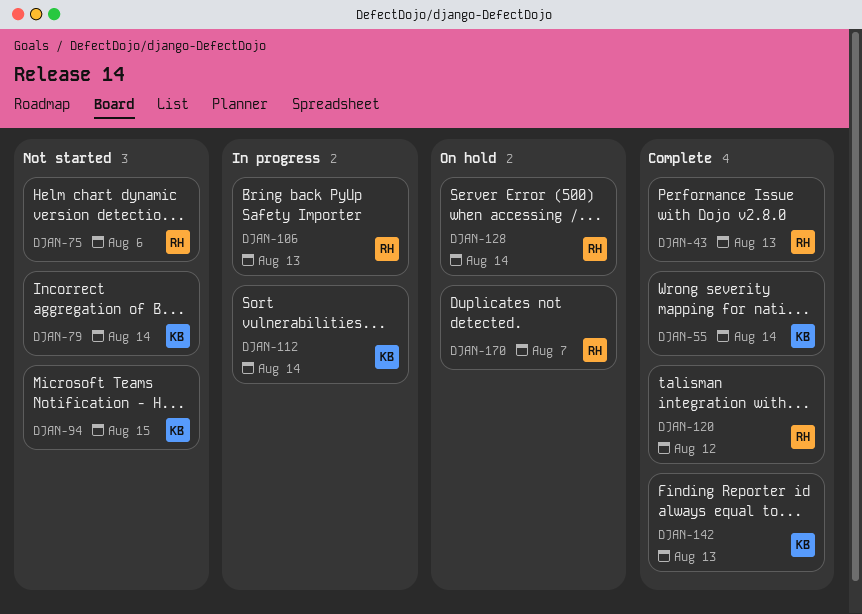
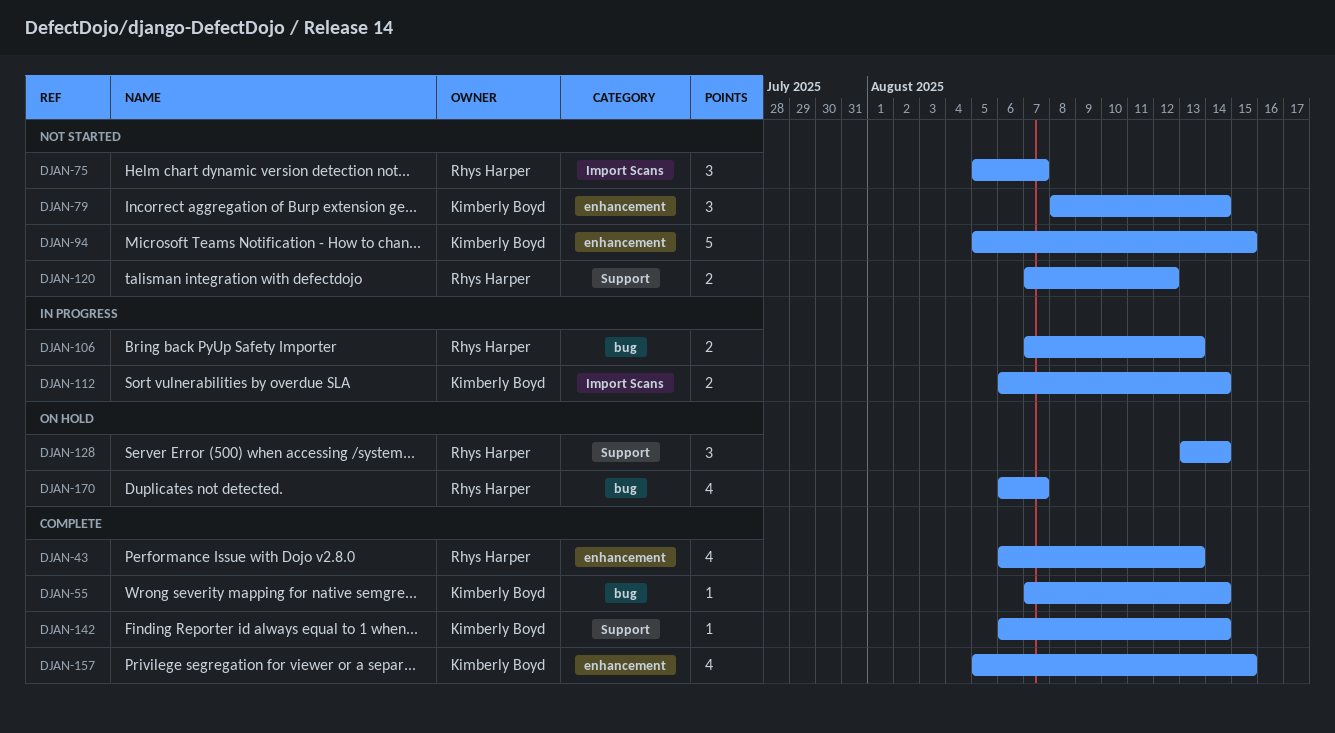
DJAN-75, due: Aug 6 -> Aug 7
DJAN-120, status: Complete -> Not started
DJAN-142, due: Aug 13 -> Aug 14
DJAN-157: none -> present

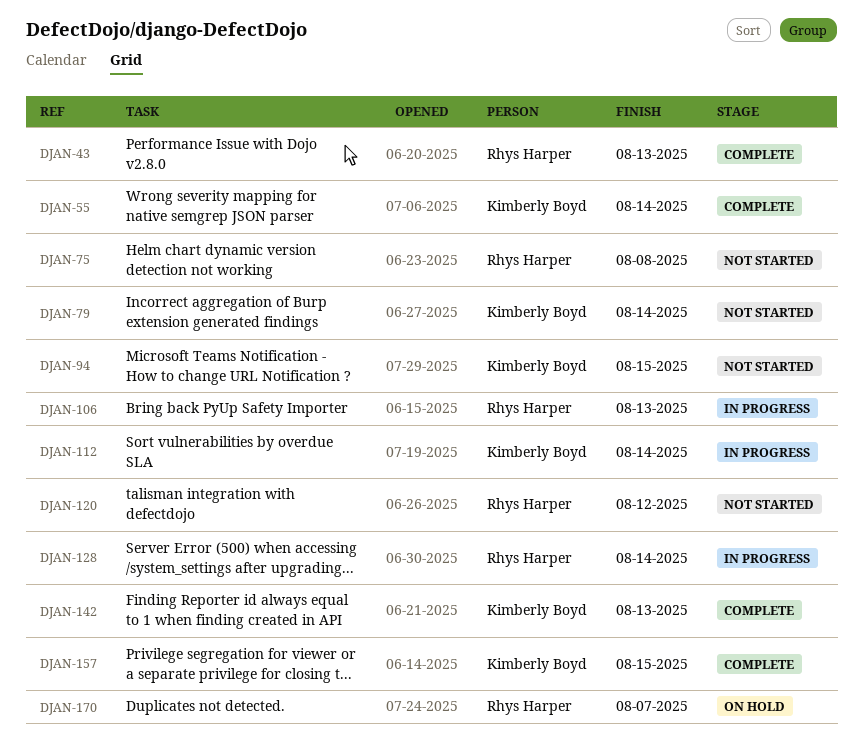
DJAN-75, due: Aug 7 -> Aug 8
DJAN-128, status: On hold -> In progress
DJAN-142, due: Aug 14 -> Aug 13

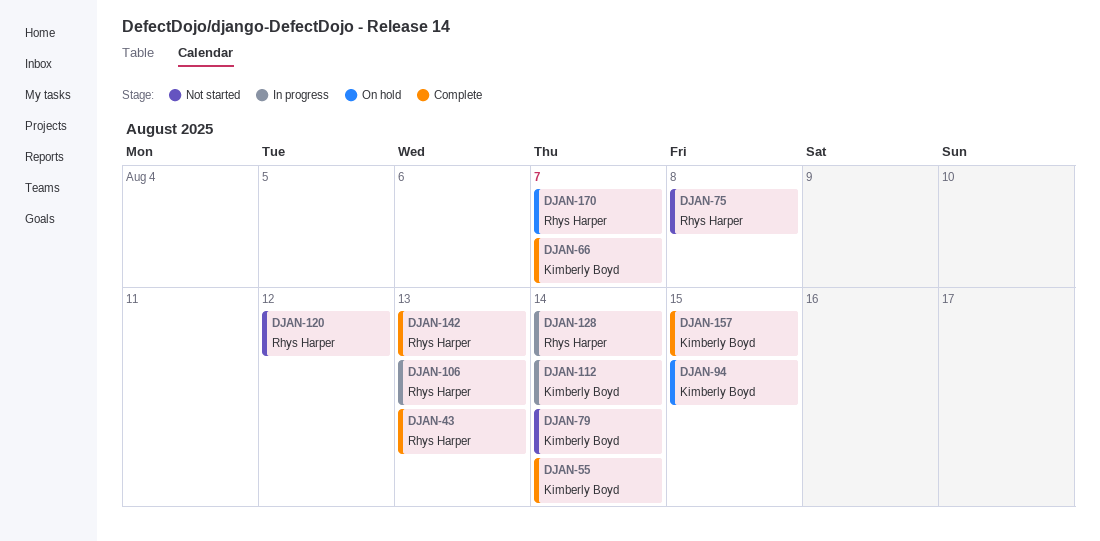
DJAN-66: none -> present
DJAN-94, status: Not started -> On hold
DJAN-142, owner: Kimberly Boyd -> Rhys Harper

